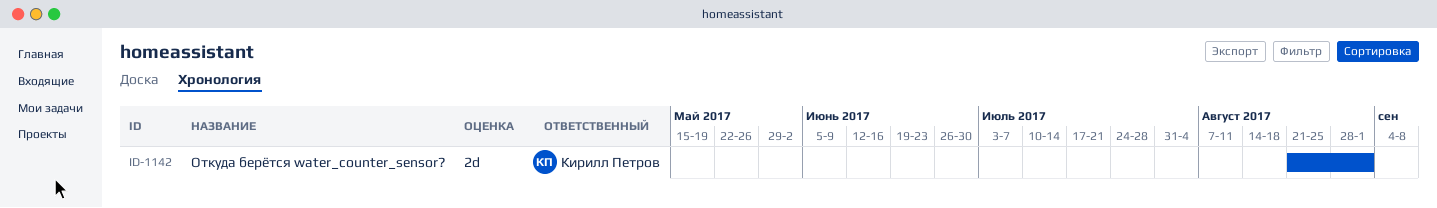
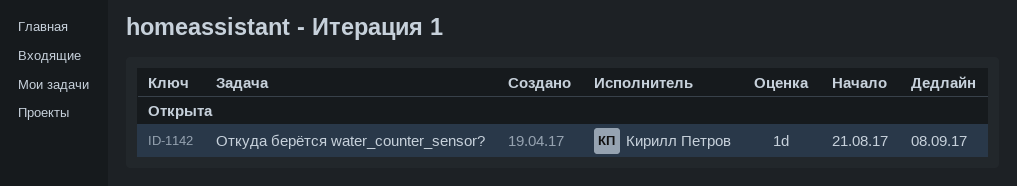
ID-1142, estimate: 2d -> 1d
ID-1142, due: Sep 1 -> Sep 8

